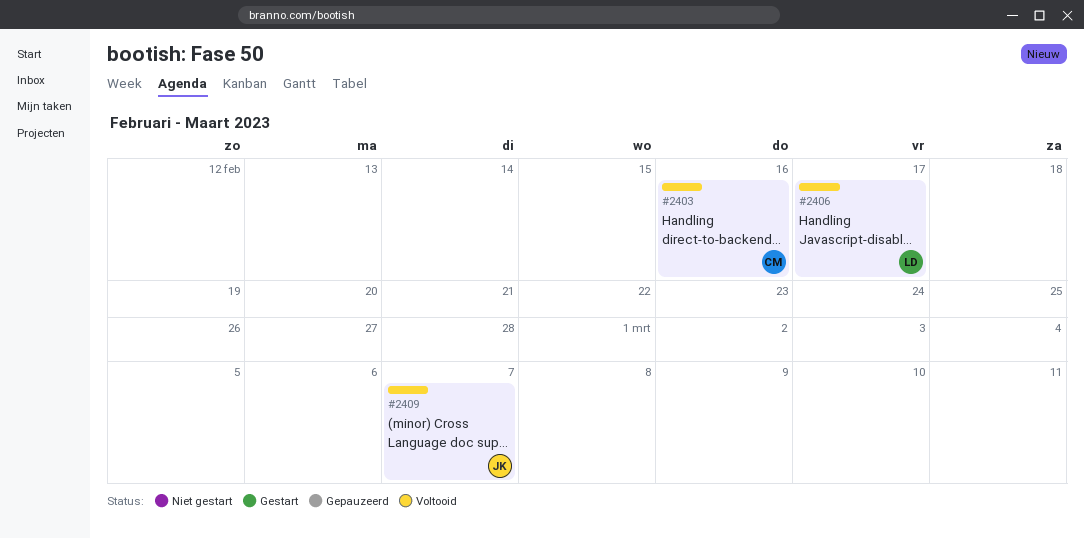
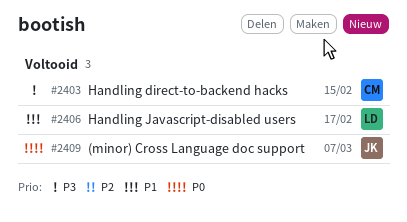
#2403, due: Feb 16 -> Feb 15

